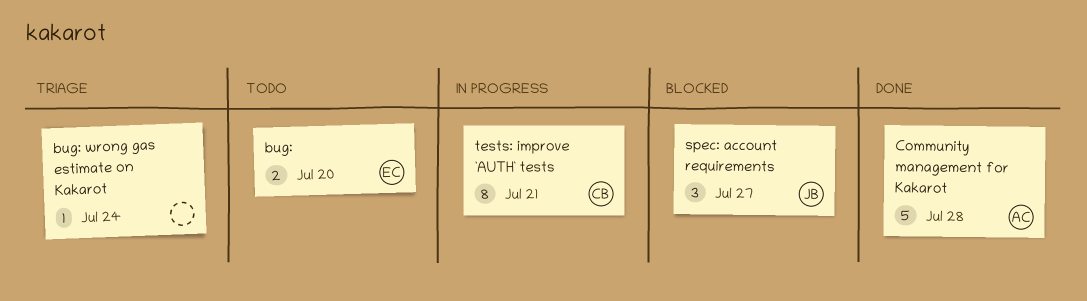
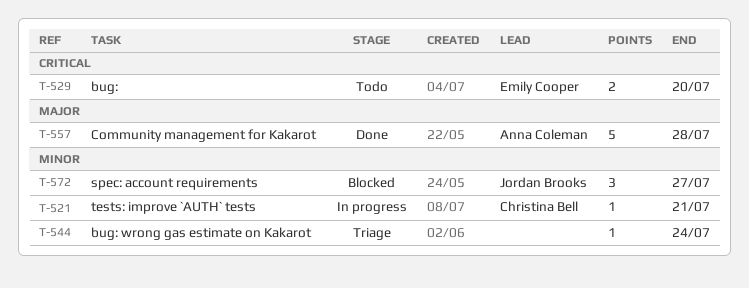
tests: improve `AUTH` tests, estimate: 8 -> 1

